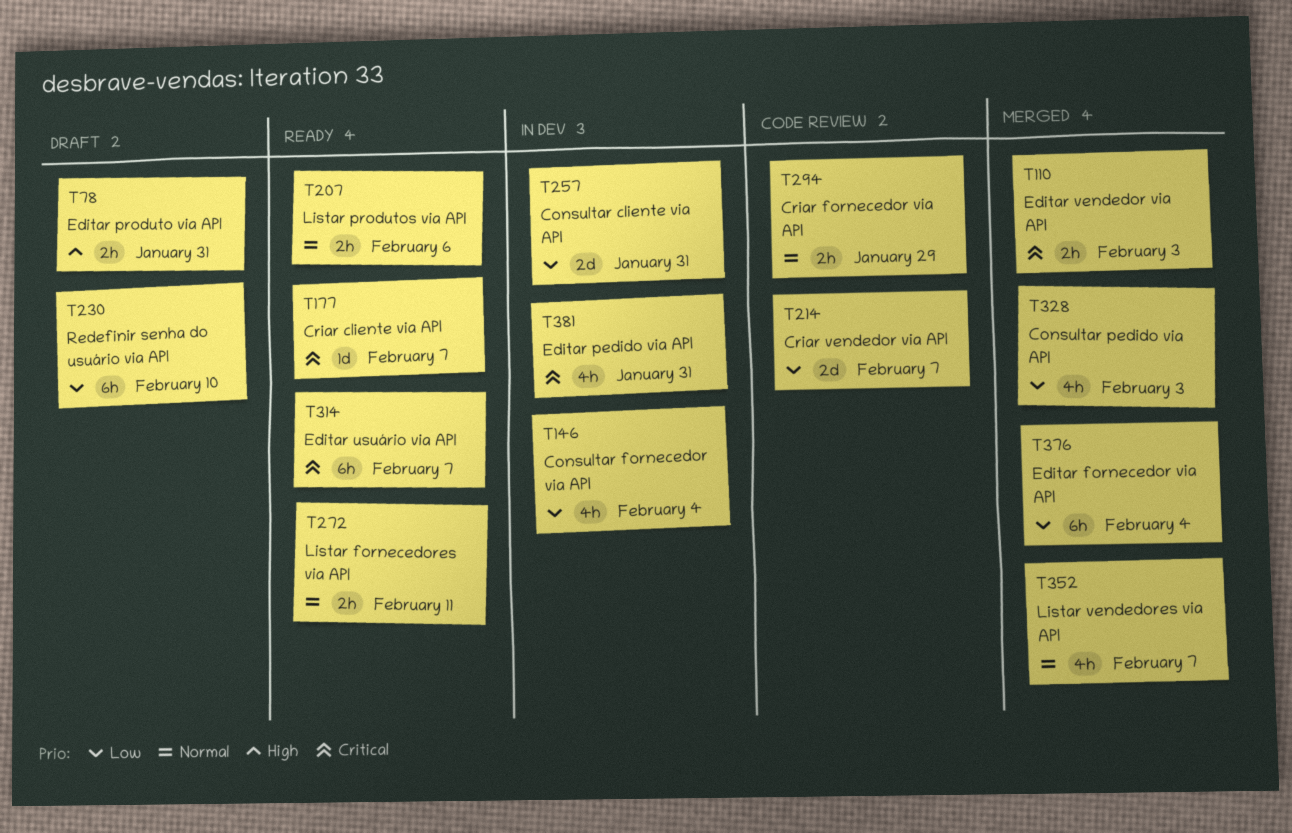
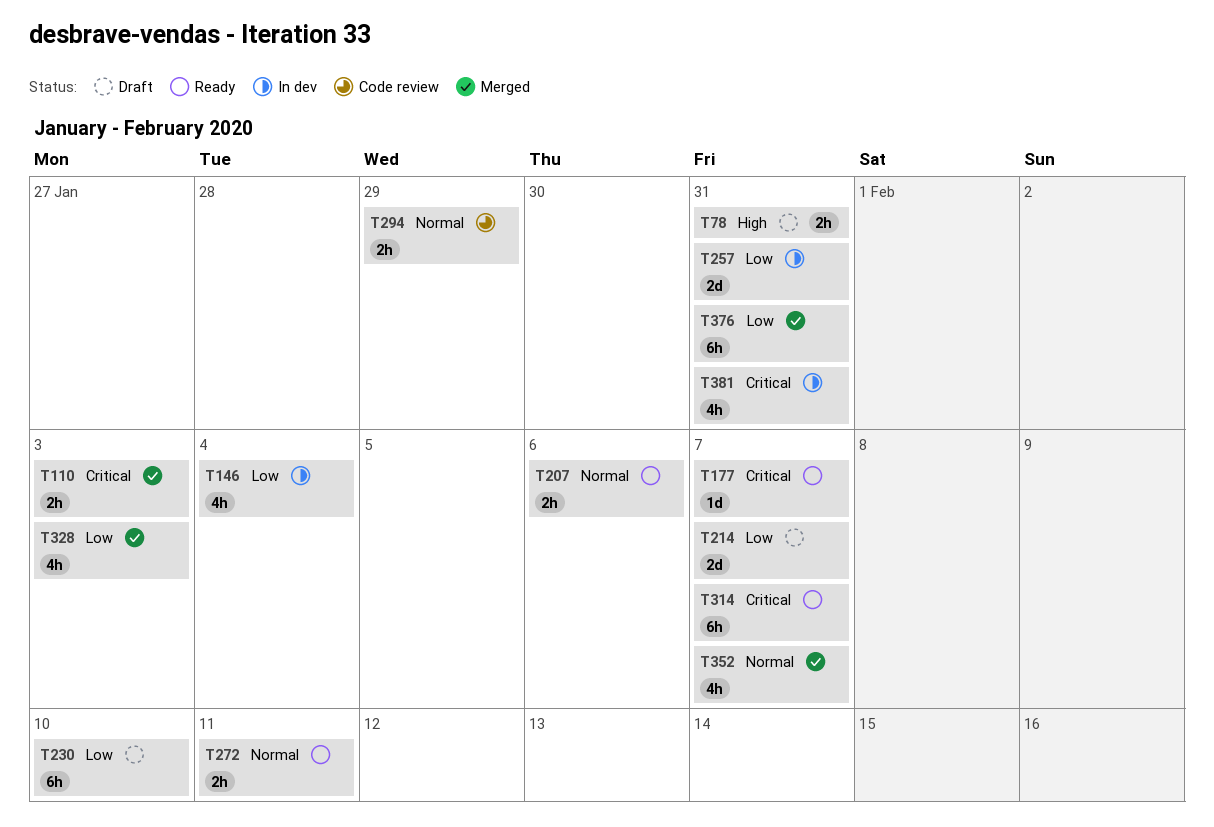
T214, status: Code review -> Draft
T376, due: Feb 4 -> Jan 31

